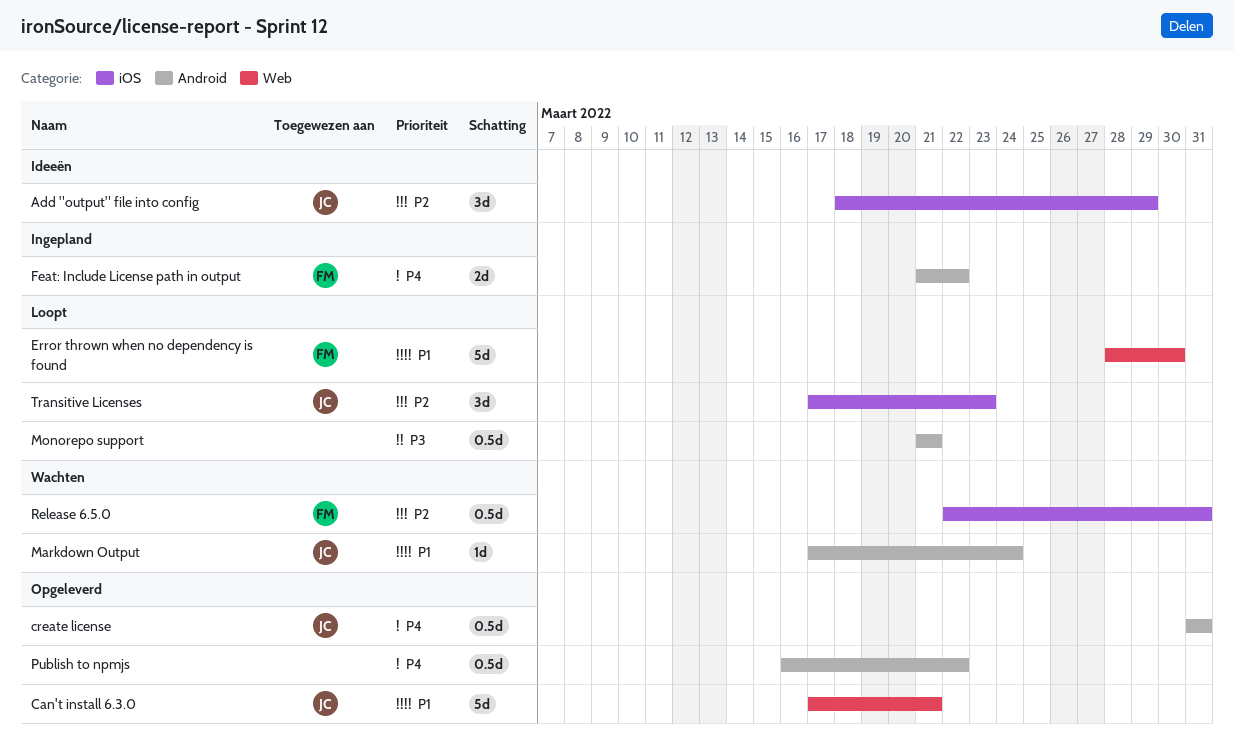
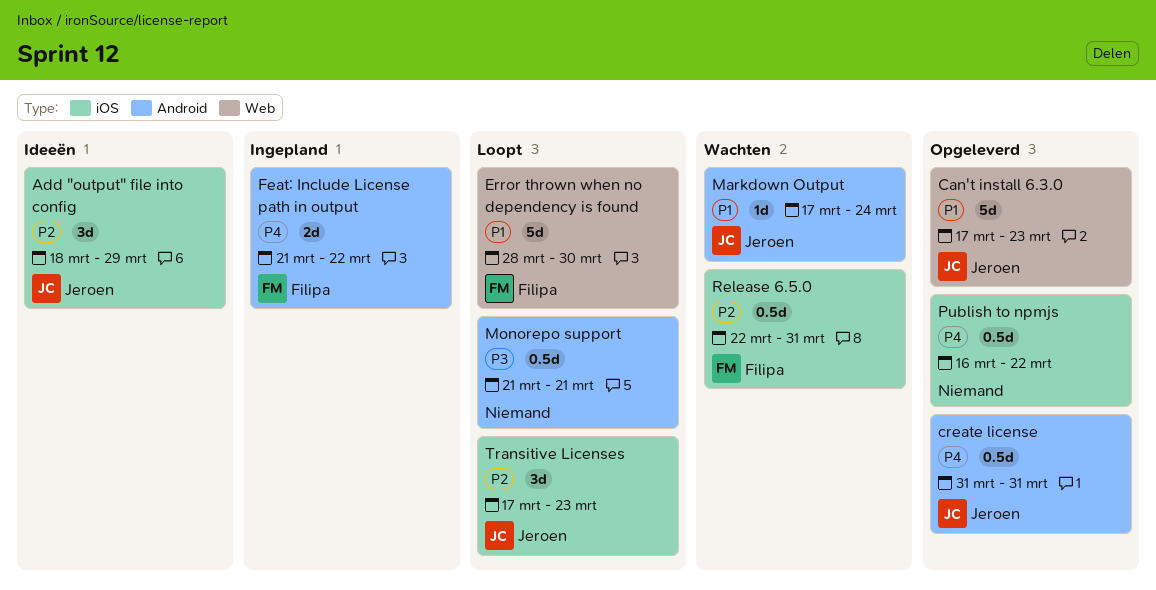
Can't install 6.3.0, due: Mar 21 -> Mar 23
Publish to npmjs, label: Android -> iOS

